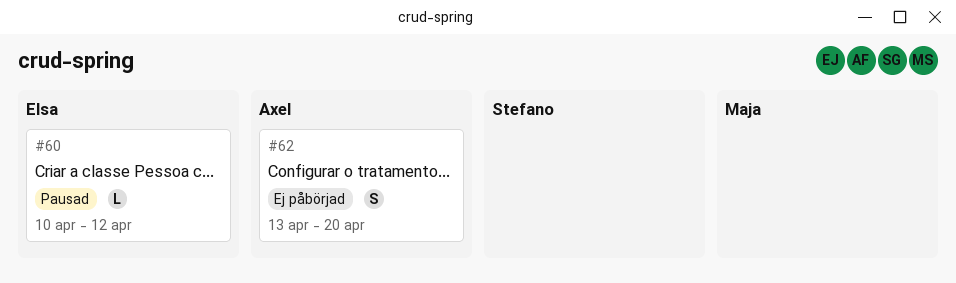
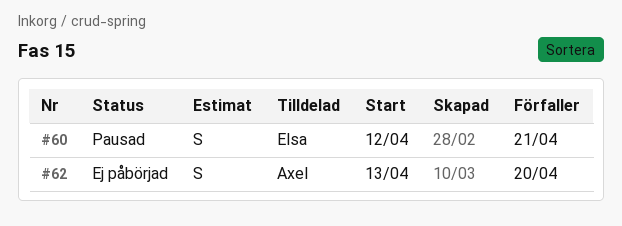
#60, estimate: L -> S
#60, start: Apr 10 -> Apr 12
#60, due: Apr 12 -> Apr 21

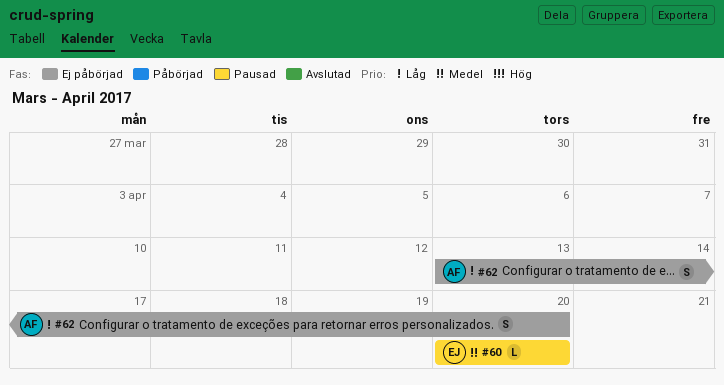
#60, estimate: S -> L
#60, start: Apr 12 -> Apr 20
#60, due: Apr 21 -> Apr 20

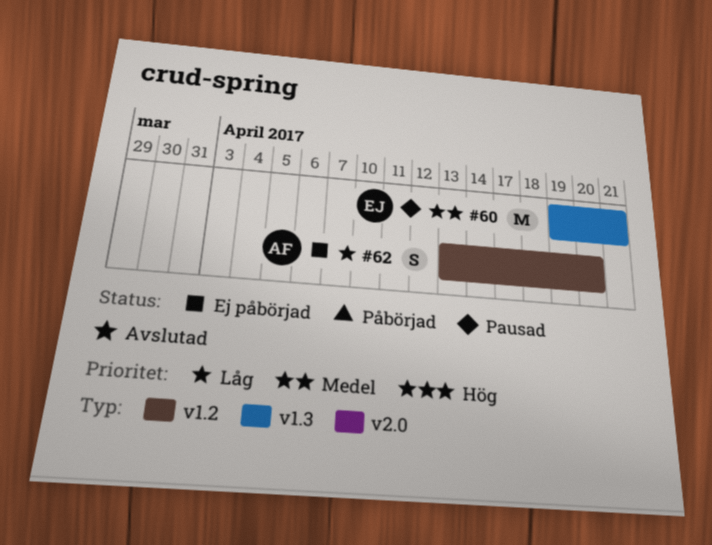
#60, estimate: L -> M
#60, start: Apr 20 -> Apr 19
#60, due: Apr 20 -> Apr 21

